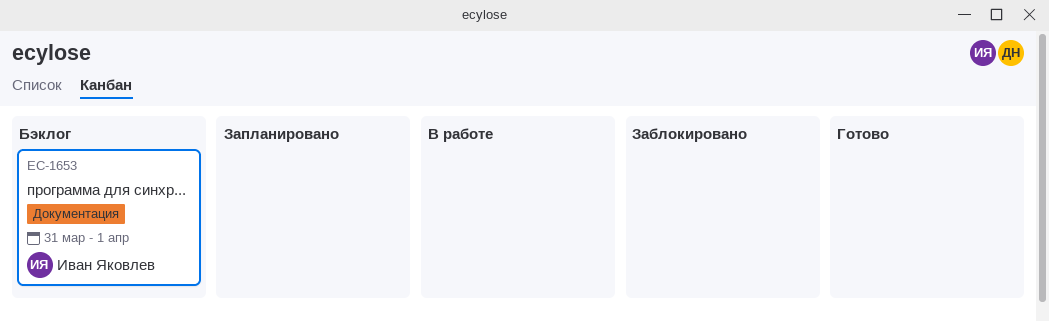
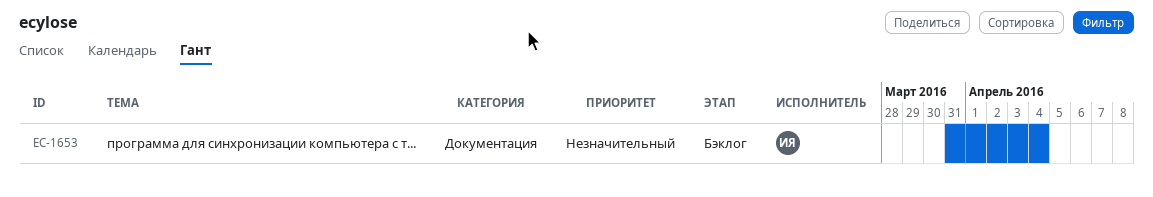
EC-1653, due: Apr 1 -> Apr 4

